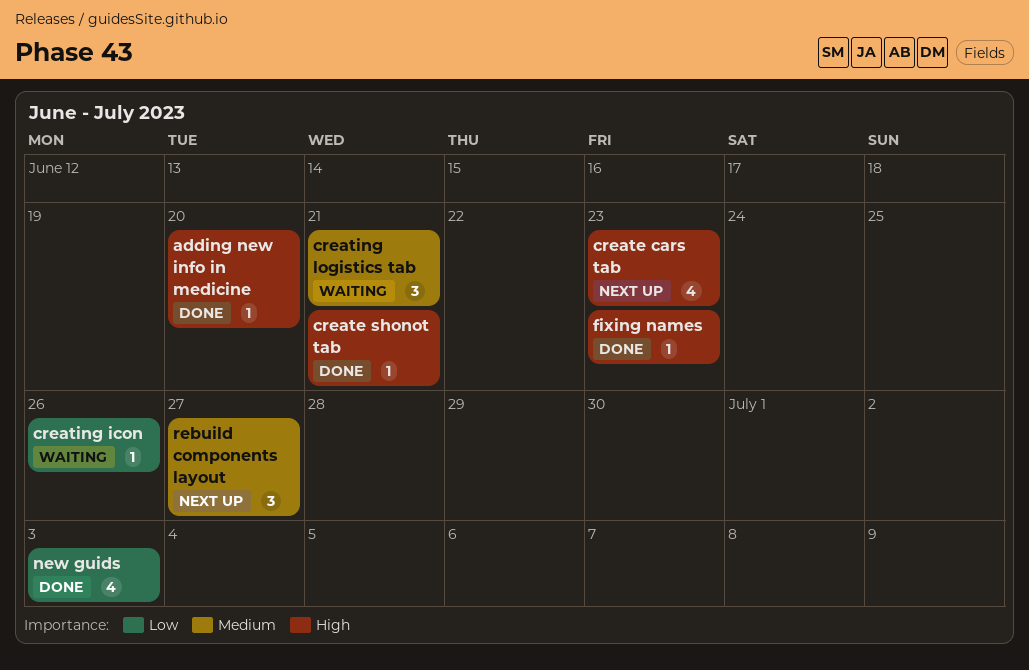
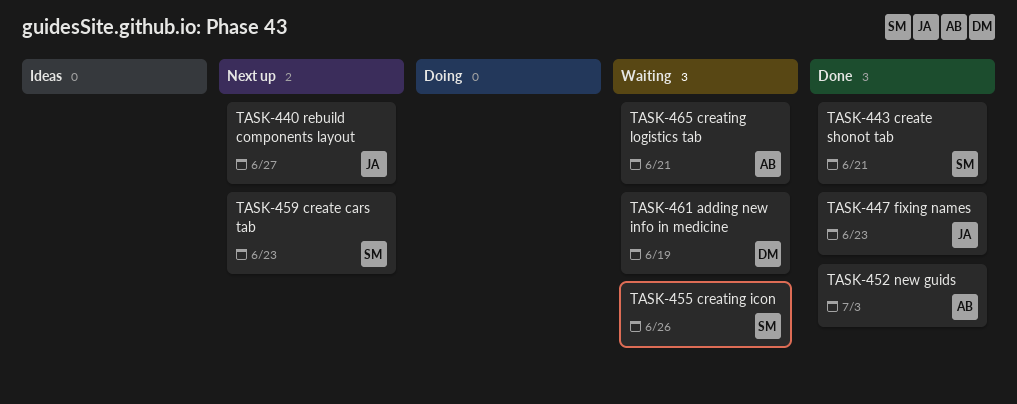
adding new info in medicine, status: Done -> Waiting
adding new info in medicine, due: Jun 20 -> Jun 19

